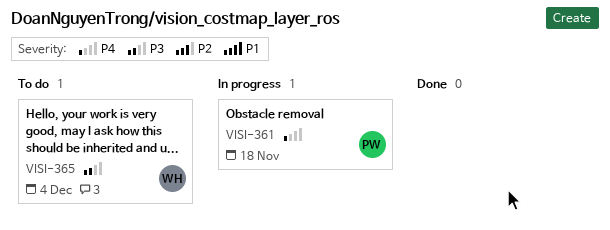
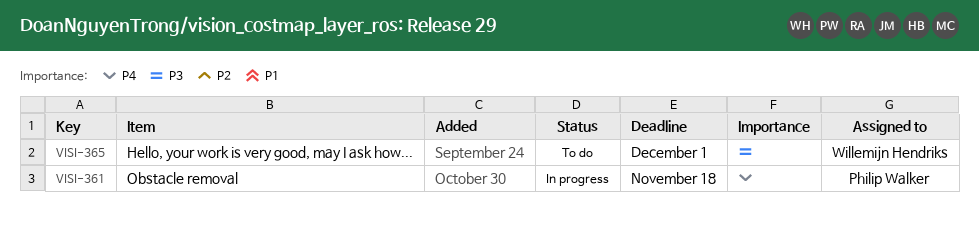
VISI-365, due: Dec 4 -> Dec 1

